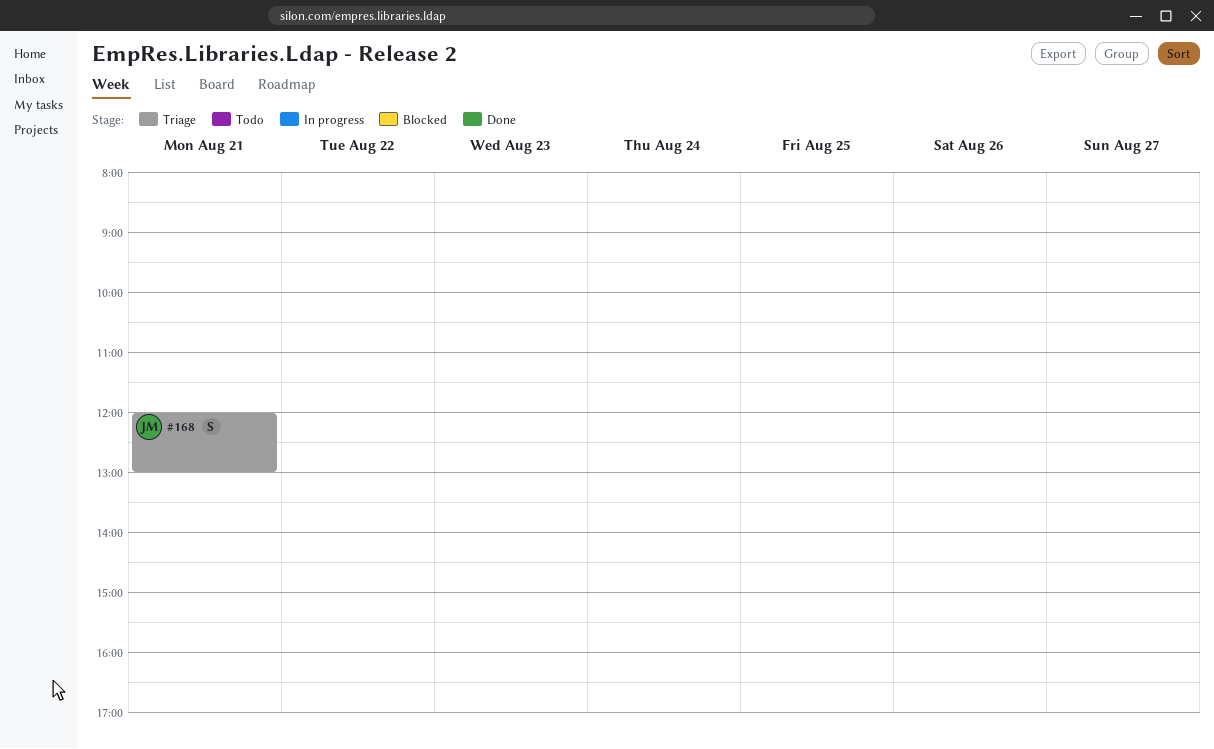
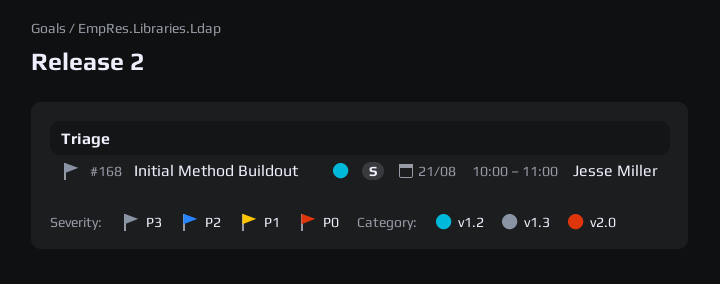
#168, begins: 12:00 -> 10:00
#168, ends: 13:00 -> 11:00

